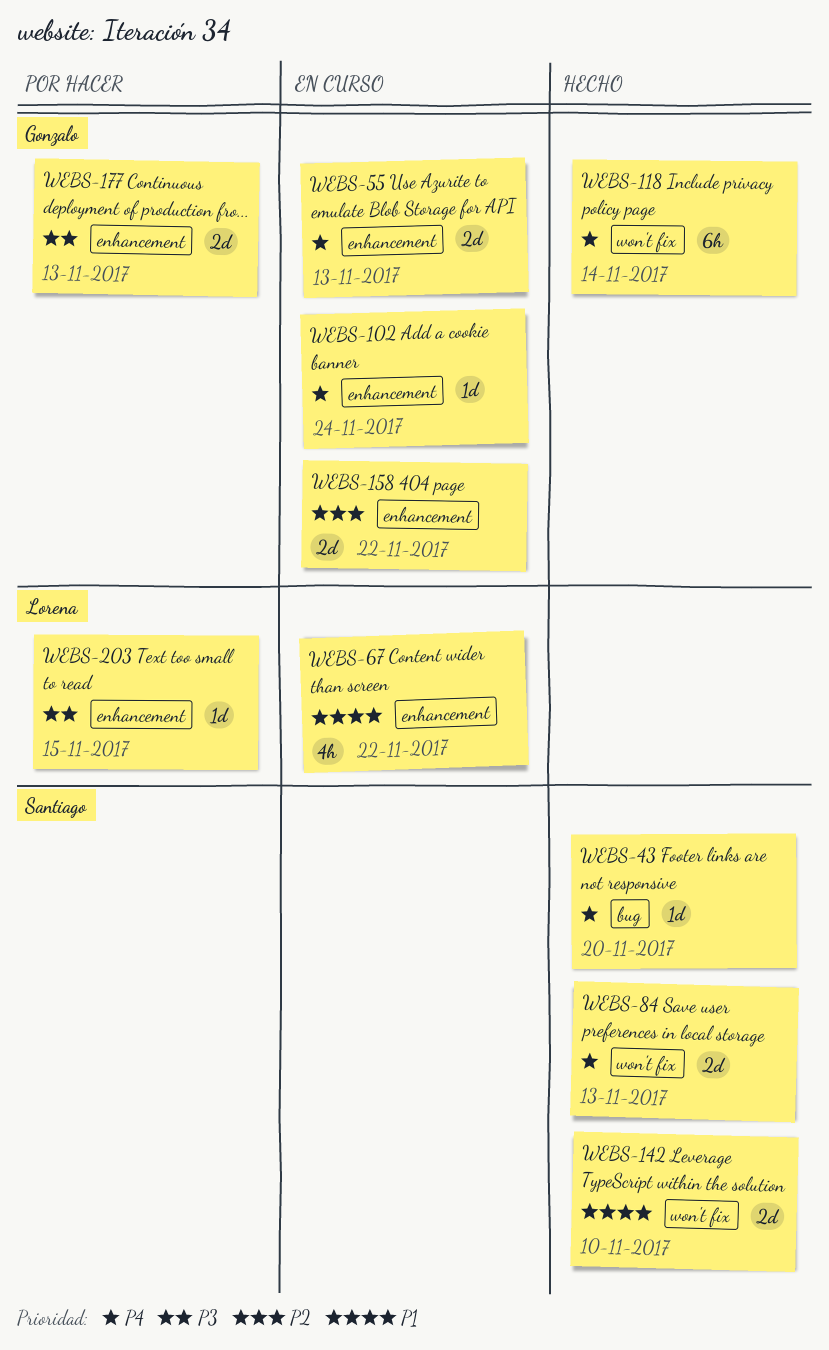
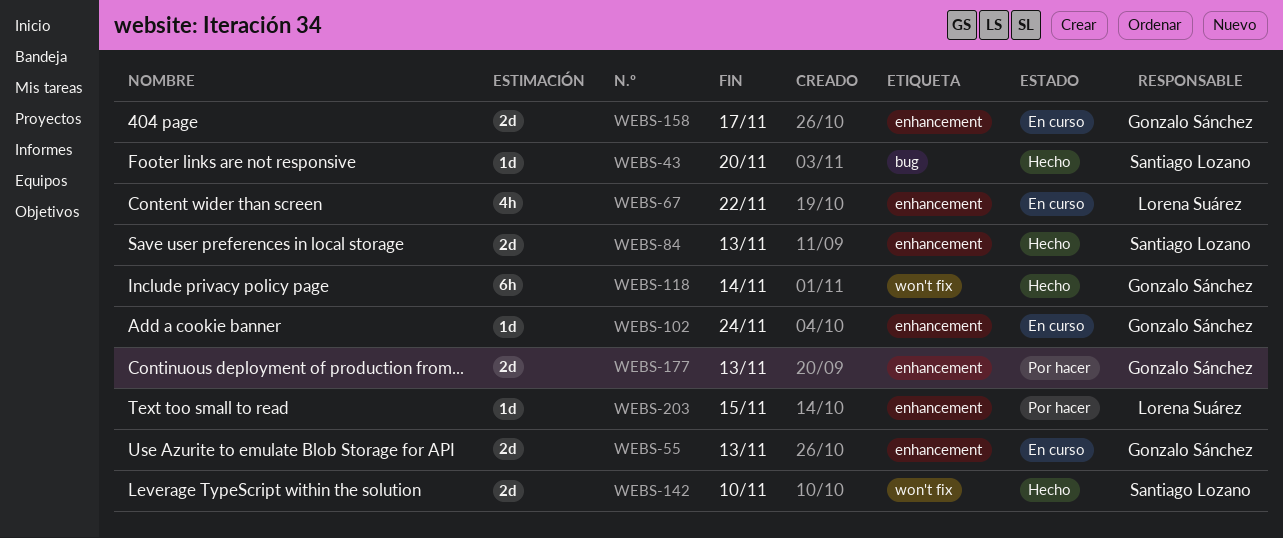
WEBS-84, label: won't fix -> enhancement
WEBS-158, due: Nov 22 -> Nov 17

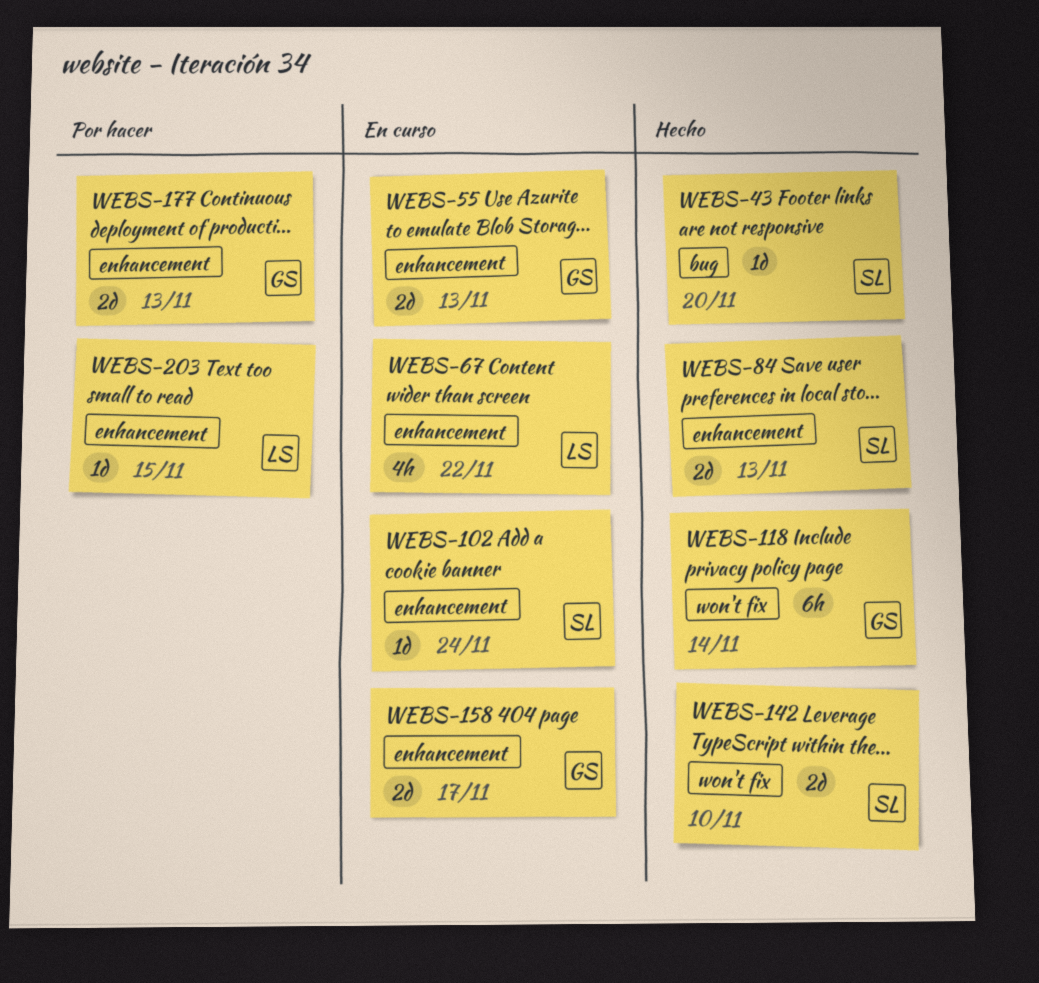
WEBS-102, owner: Gonzalo Sánchez -> Santiago Lozano

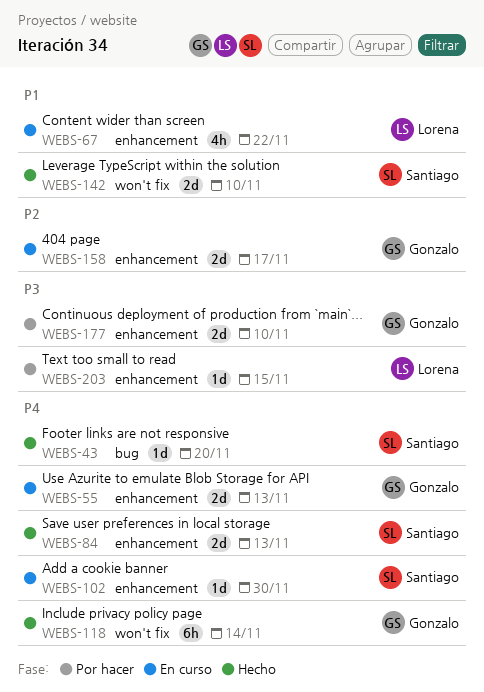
WEBS-102, due: Nov 24 -> Nov 30
WEBS-177, due: Nov 13 -> Nov 10

